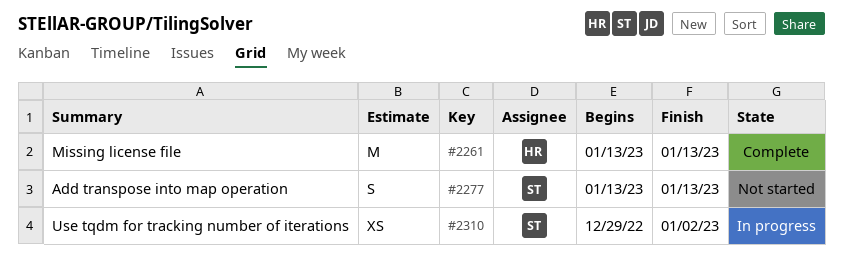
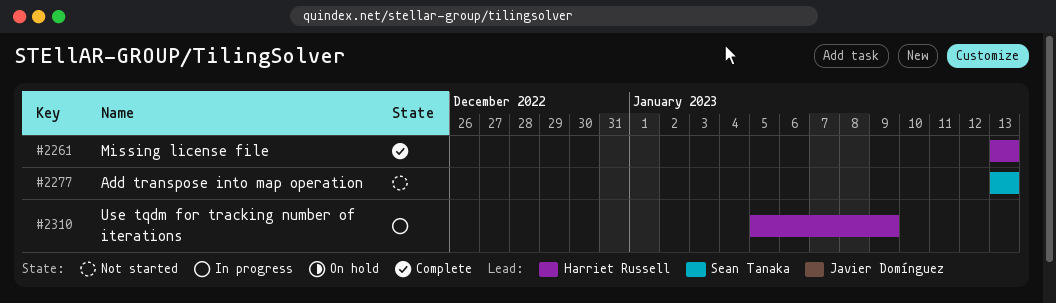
#2310, owner: Sean Tanaka -> Harriet Russell
#2310, start: Dec 29 -> Jan 5
#2310, due: Jan 2 -> Jan 9

